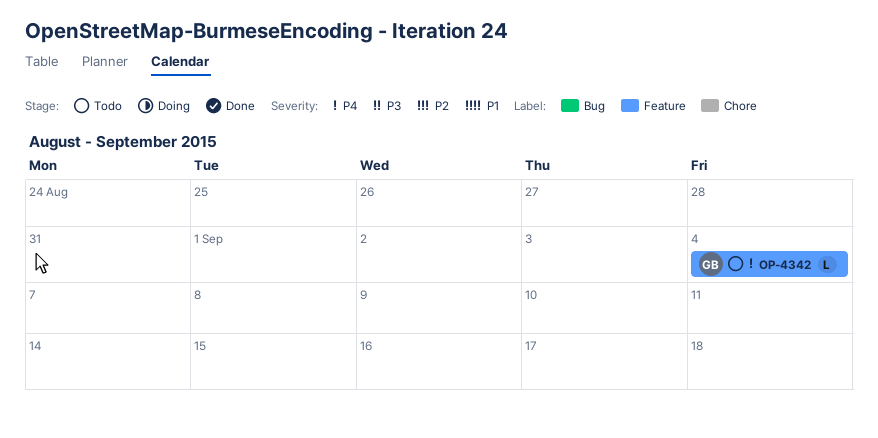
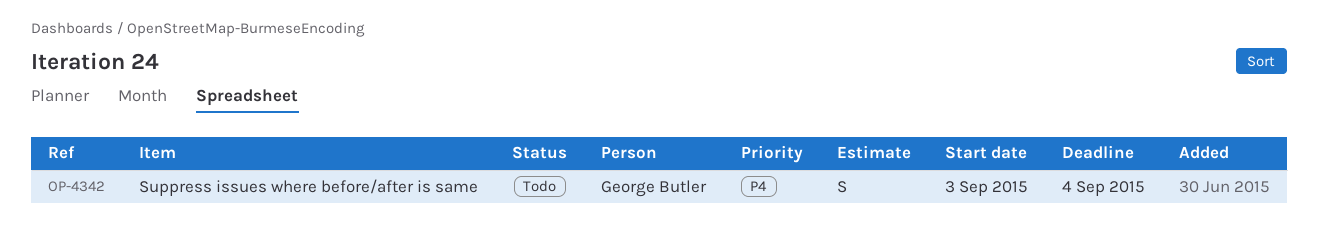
OP-4342, estimate: L -> S
OP-4342, start: Sep 4 -> Sep 3

